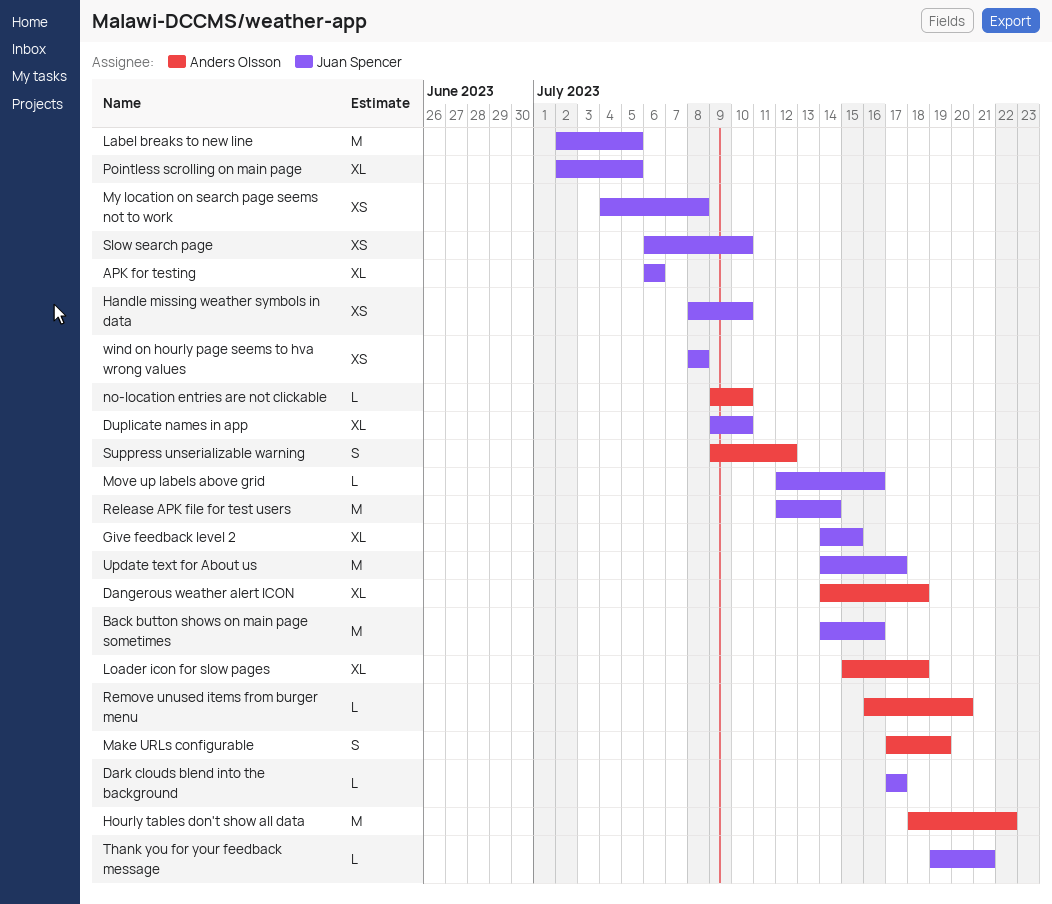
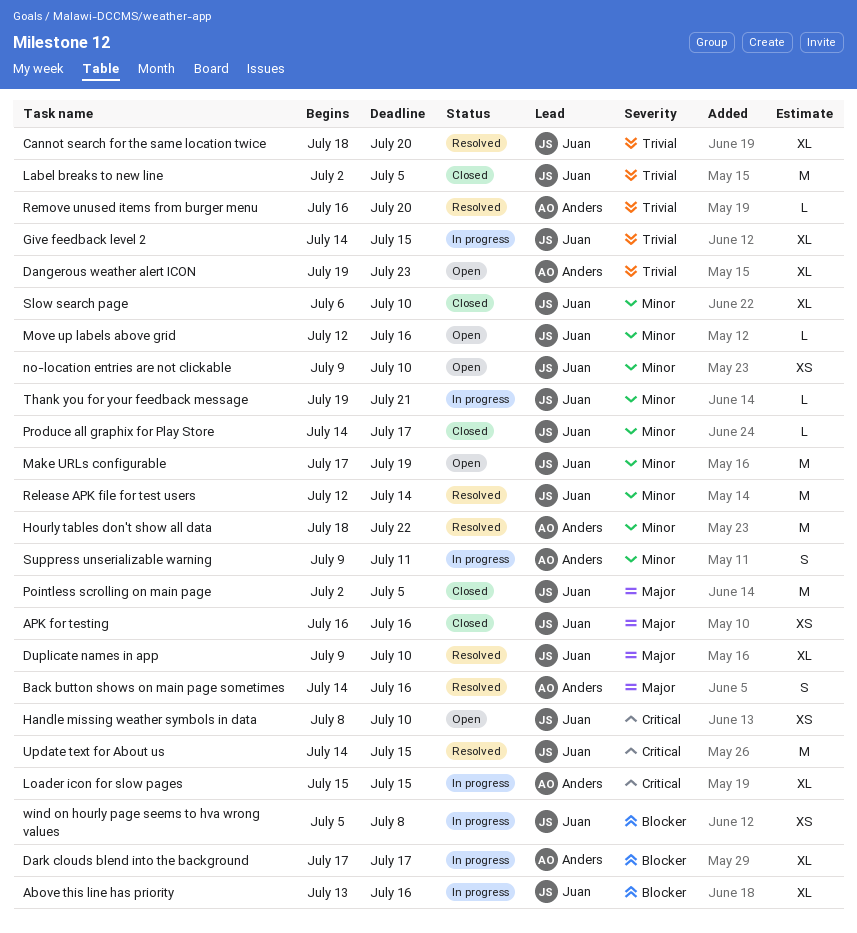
Above this line has priority: none -> present
APK for testing, estimate: XL -> XS
APK for testing, start: Jul 6 -> Jul 16
APK for testing, due: Jul 6 -> Jul 16
Back button shows on main page sometimes, owner: Juan Spencer -> Anders Olsson
Back button shows on main page sometimes, estimate: M -> S
Cannot search for the same location twice: none -> present
Dangerous weather alert ICON, start: Jul 14 -> Jul 19
Dangerous weather alert ICON, due: Jul 18 -> Jul 23
Dark clouds blend into the background, owner: Juan Spencer -> Anders Olsson
Dark clouds blend into the background, estimate: L -> XL
Loader icon for slow pages, due: Jul 18 -> Jul 15
Make URLs configurable, owner: Anders Olsson -> Juan Spencer
Make URLs configurable, estimate: S -> M
My location on search page seems not to work: present -> none
no-location entries are not clickable, owner: Anders Olsson -> Juan Spencer
no-location entries are not clickable, estimate: L -> XS
Pointless scrolling on main page, estimate: XL -> M
Produce all graphix for Play Store: none -> present
Slow search page, estimate: XS -> XL
Suppress unserializable warning, due: Jul 12 -> Jul 11
Update text for About us, due: Jul 17 -> Jul 15
wind on hourly page seems to hva wrong values, start: Jul 8 -> Jul 5

